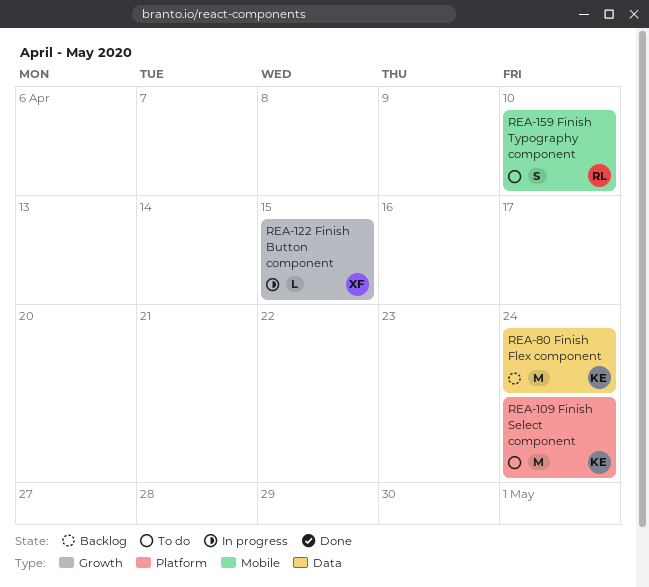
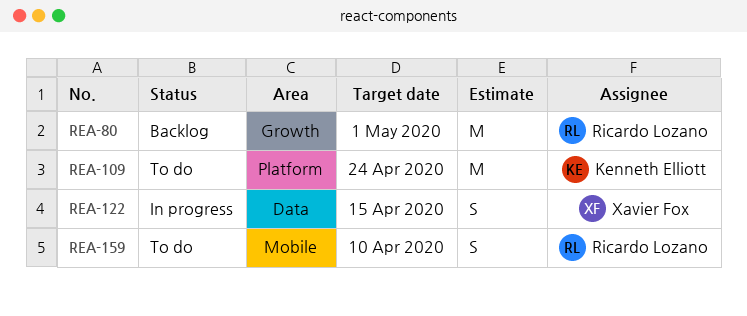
REA-80, owner: Kenneth Elliott -> Ricardo Lozano
REA-80, label: Data -> Growth
REA-80, due: Apr 24 -> May 1
REA-122, label: Growth -> Data
REA-122, estimate: L -> S

